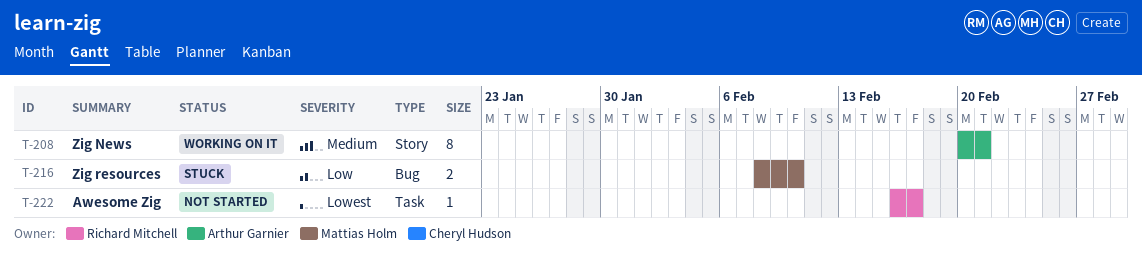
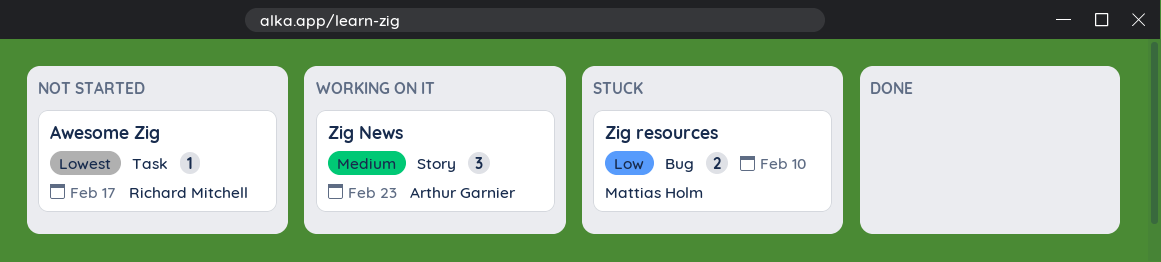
Zig News, estimate: 8 -> 3
Zig News, due: Feb 21 -> Feb 23

